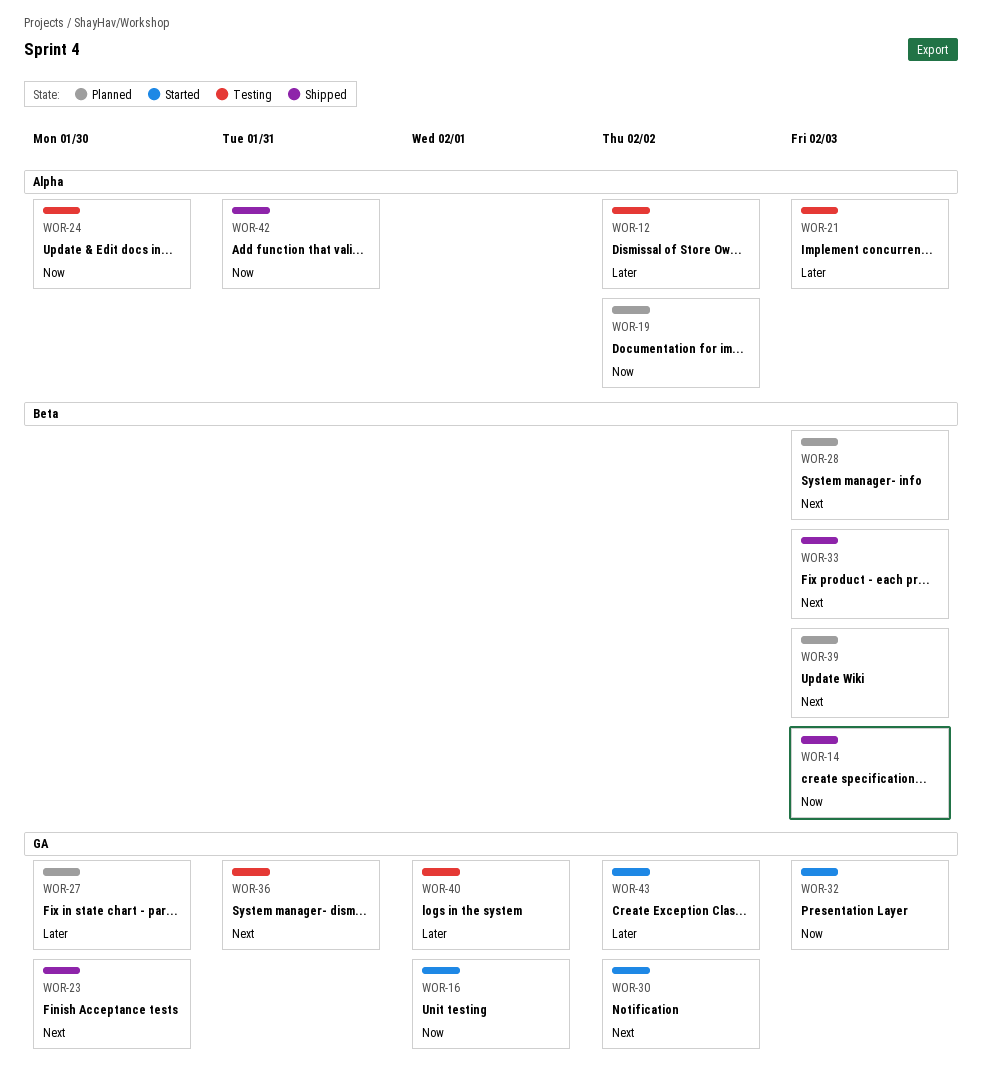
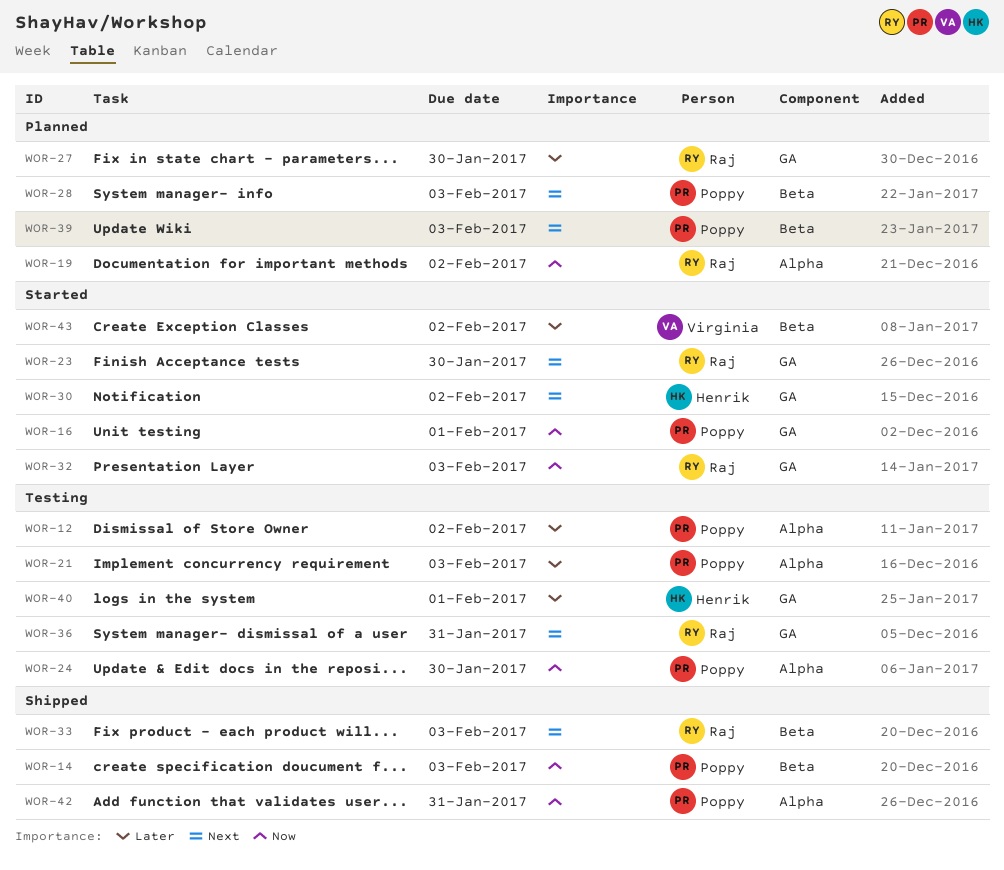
WOR-23, status: Shipped -> Started
WOR-43, label: GA -> Beta

